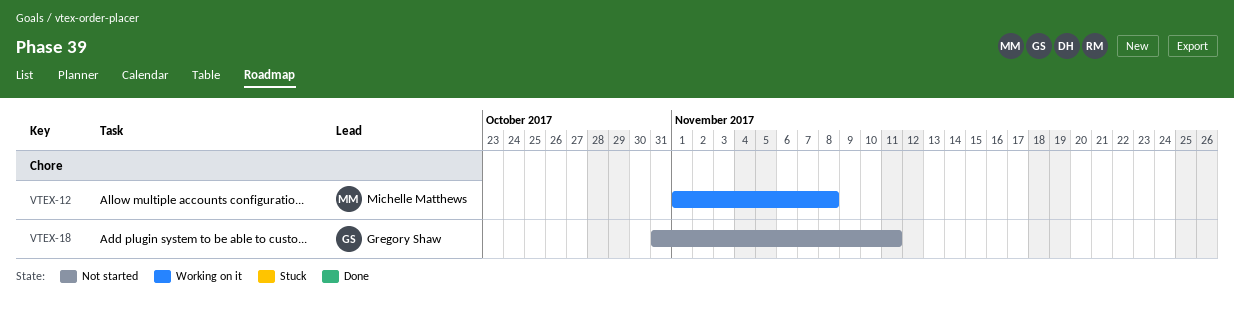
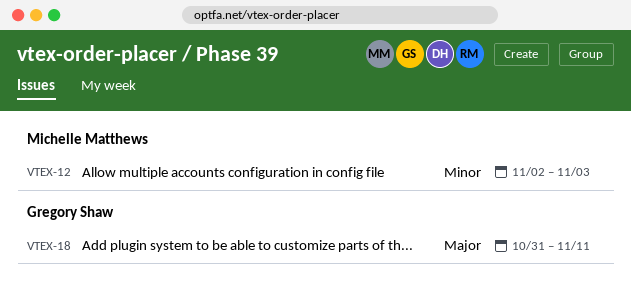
VTEX-12, start: Nov 1 -> Nov 2
VTEX-12, due: Nov 8 -> Nov 3

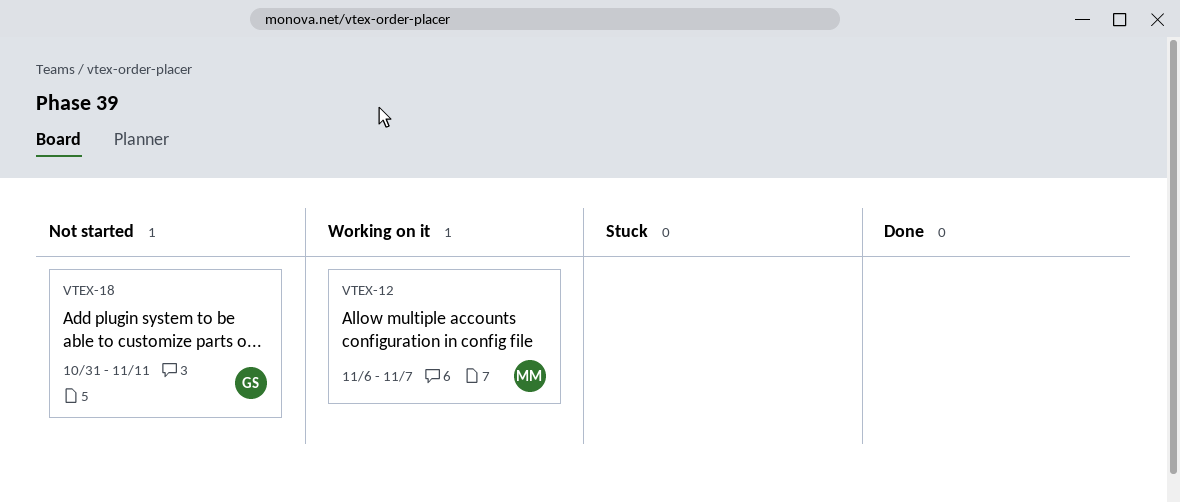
VTEX-12, start: Nov 2 -> Nov 6
VTEX-12, due: Nov 3 -> Nov 7

